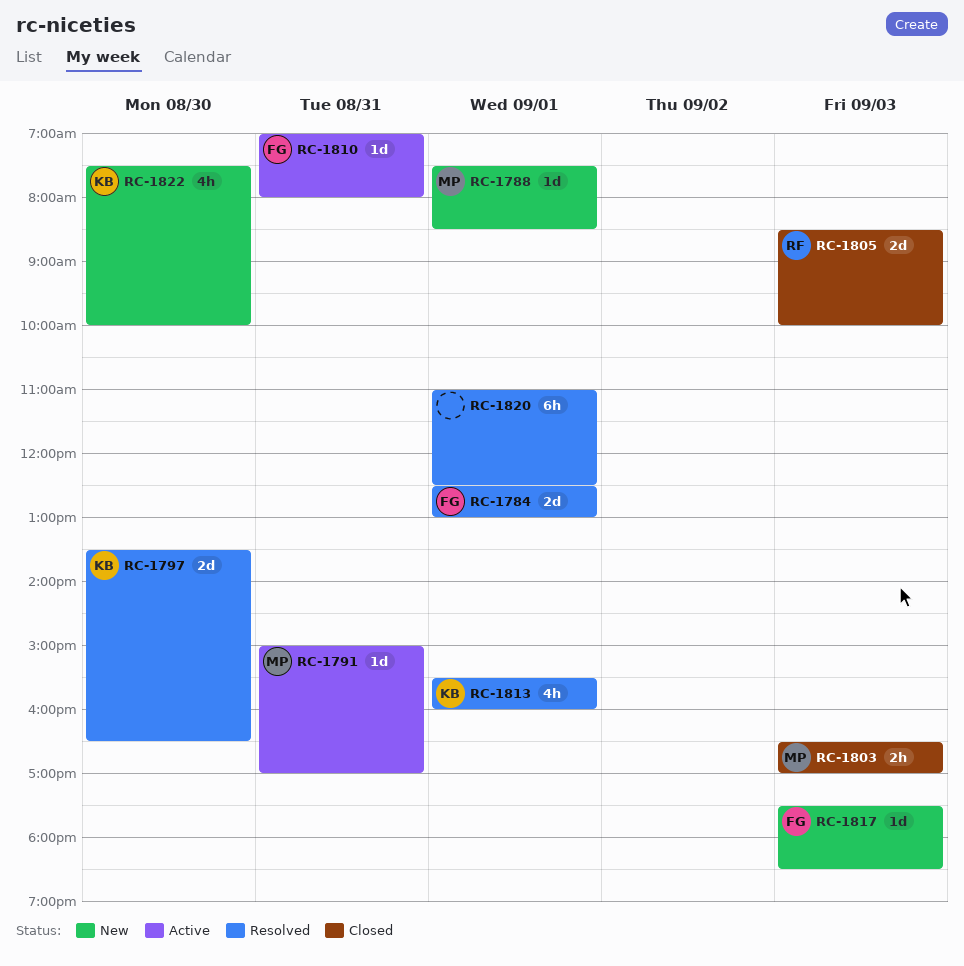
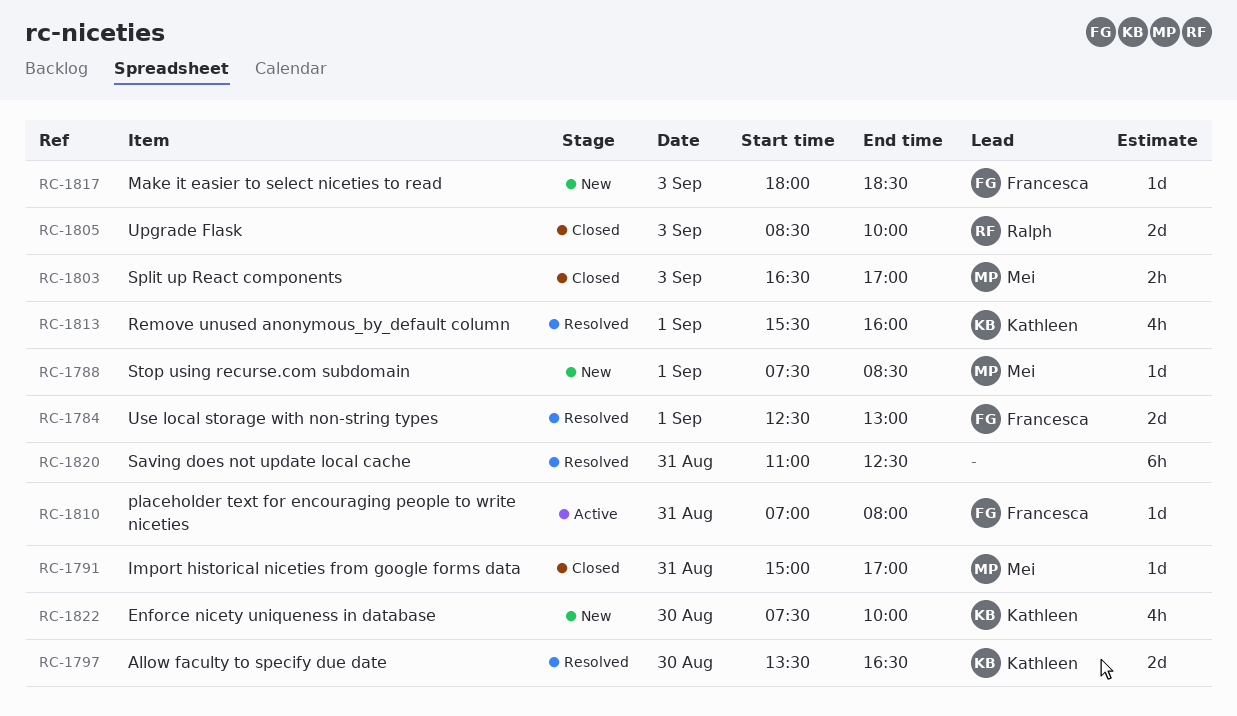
RC-1791, status: Active -> Closed
RC-1817, begins: 17:30 -> 18:00
RC-1820, day: Sep 1 -> Aug 31

